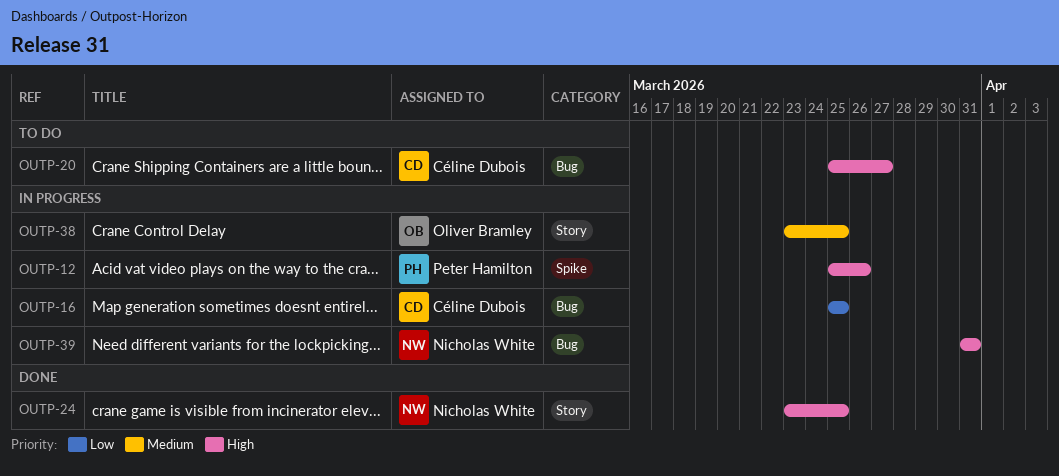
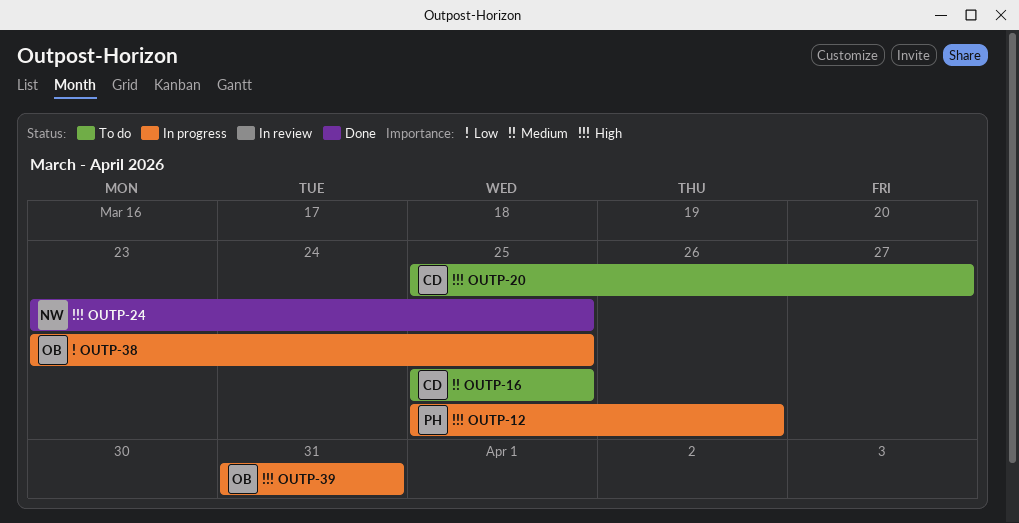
OUTP-16, status: In progress -> To do
OUTP-16, priority: Low -> Medium
OUTP-38, priority: Medium -> Low
OUTP-39, owner: Nicholas White -> Oliver Bramley

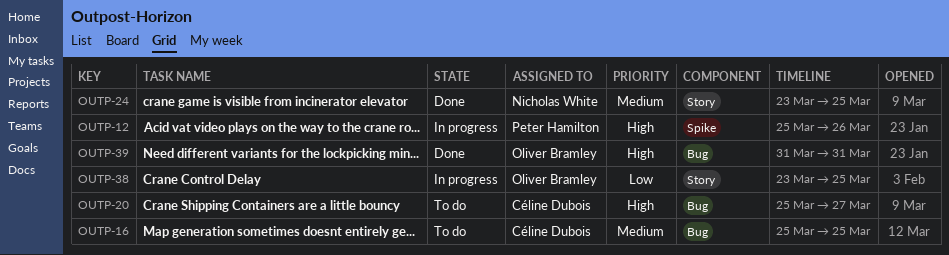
OUTP-24, priority: High -> Medium
OUTP-39, status: In progress -> Done

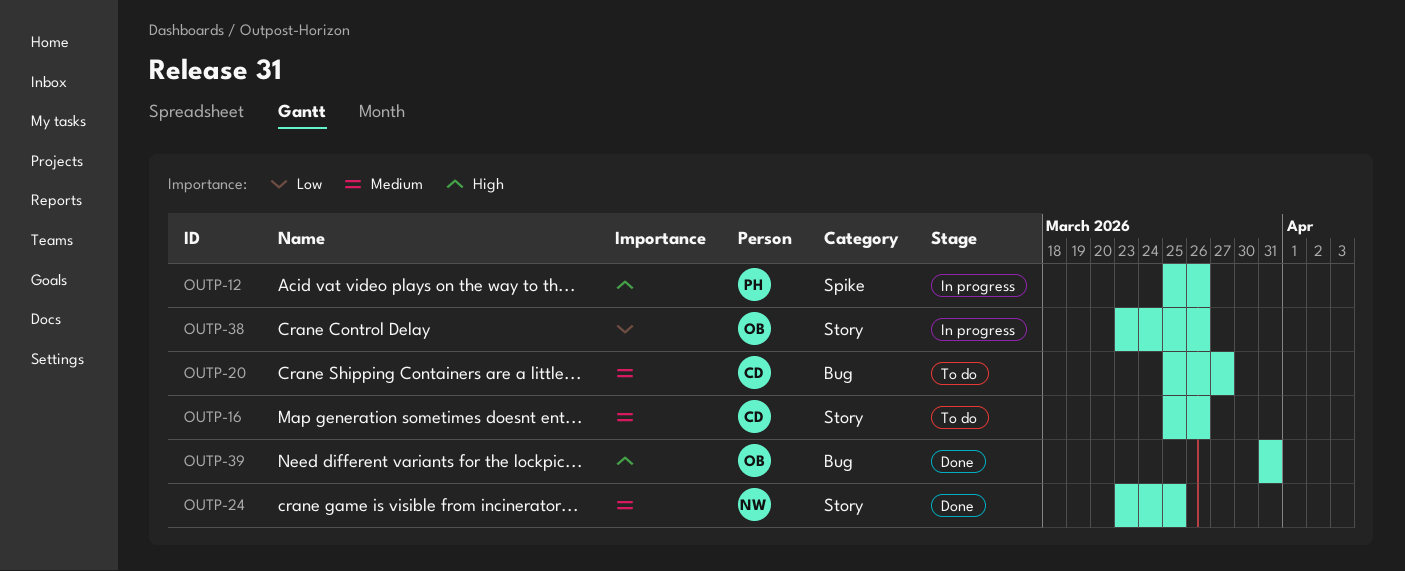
OUTP-16, label: Bug -> Story
OUTP-16, due: Mar 25 -> Mar 26
OUTP-20, priority: High -> Medium
OUTP-38, due: Mar 25 -> Mar 26

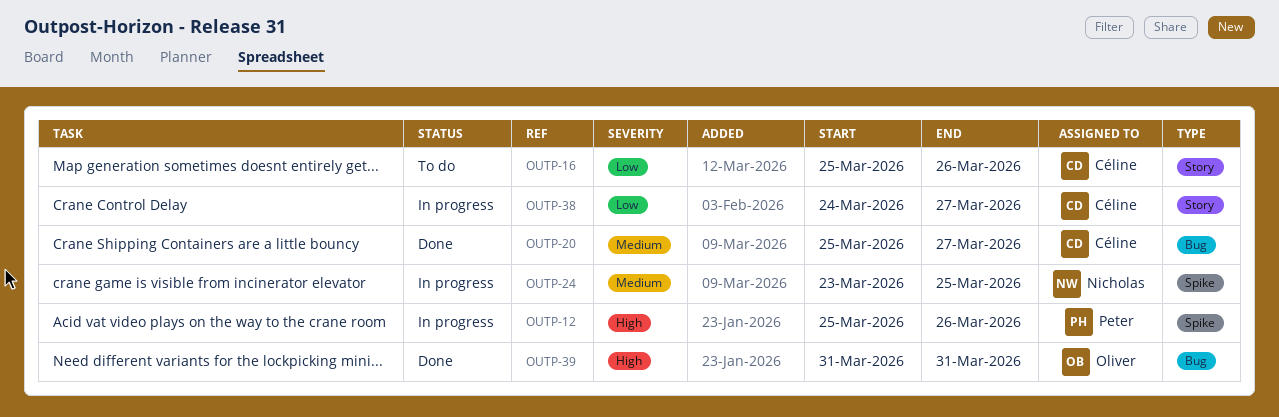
OUTP-16, priority: Medium -> Low
OUTP-20, status: To do -> Done
OUTP-24, status: Done -> In progress
OUTP-24, label: Story -> Spike
OUTP-38, owner: Oliver -> Céline
OUTP-38, start: Mar 23 -> Mar 24
OUTP-38, due: Mar 26 -> Mar 27

